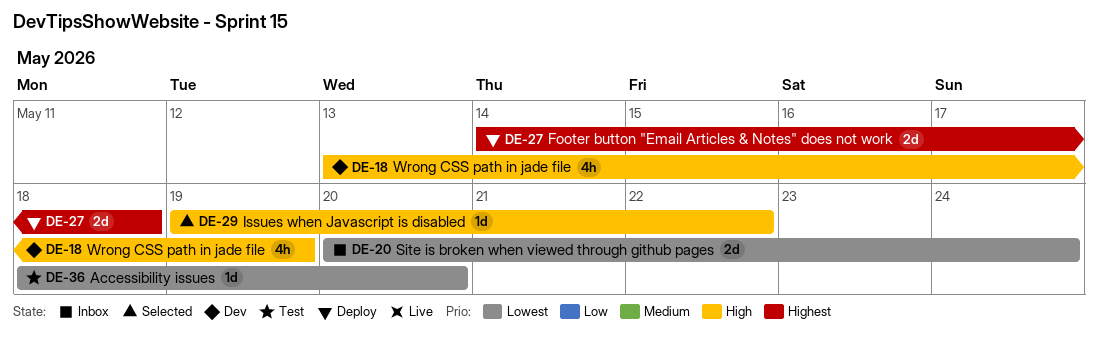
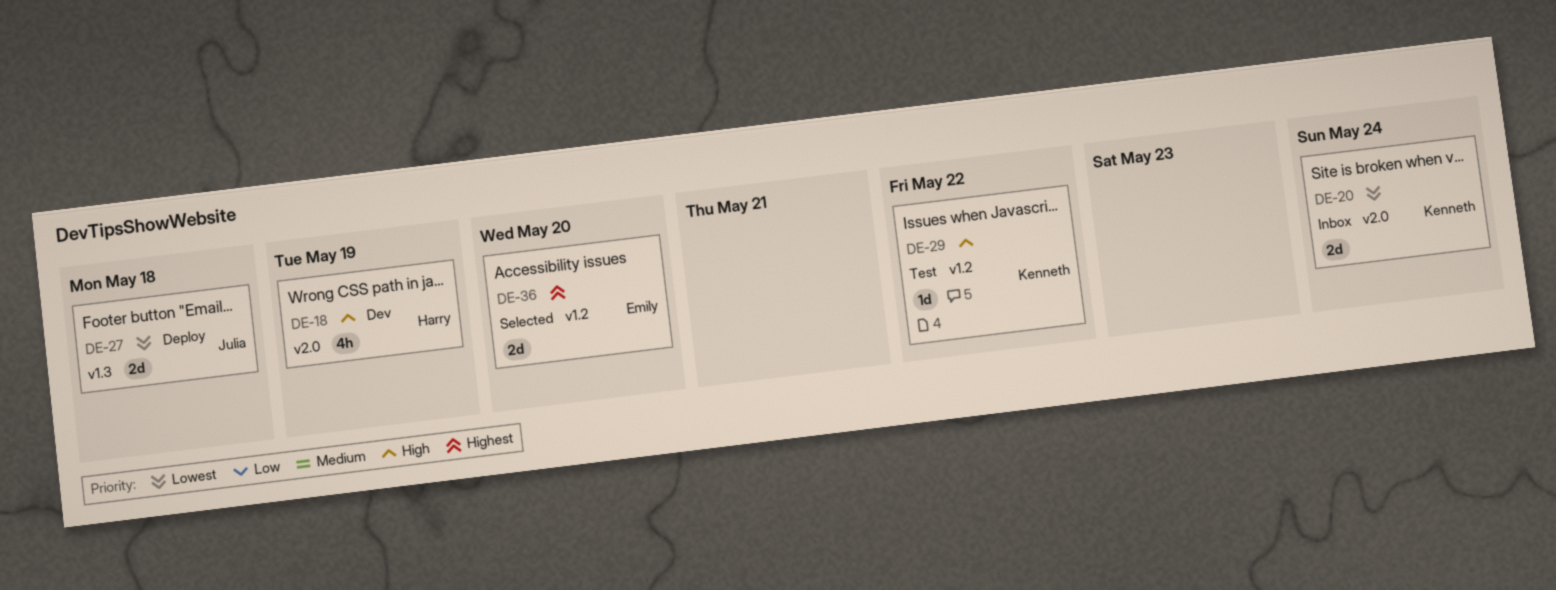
DE-27, priority: Highest -> Lowest
DE-29, status: Selected -> Test
DE-36, status: Test -> Selected
DE-36, priority: Lowest -> Highest
DE-36, estimate: 1d -> 2d

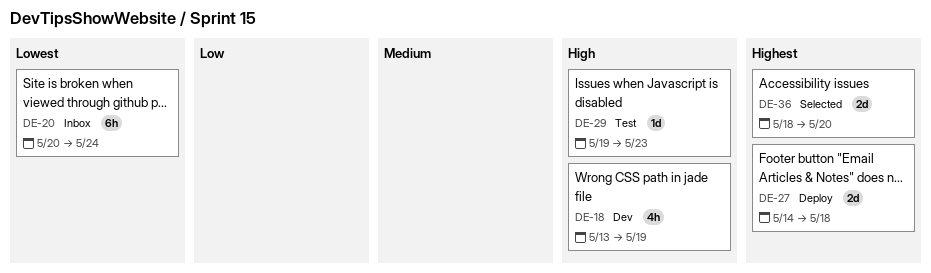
DE-20, estimate: 2d -> 6h
DE-27, priority: Lowest -> Highest
DE-29, due: May 22 -> May 23

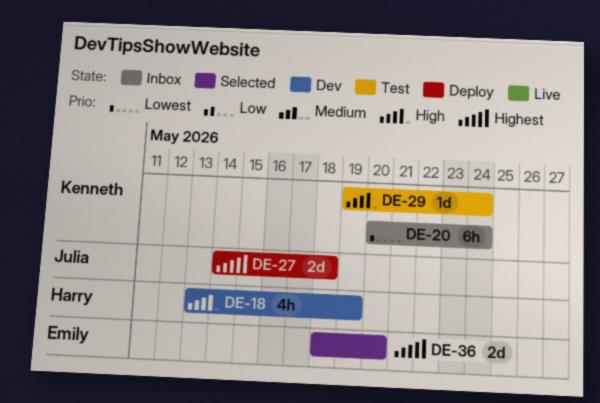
DE-29, due: May 23 -> May 24

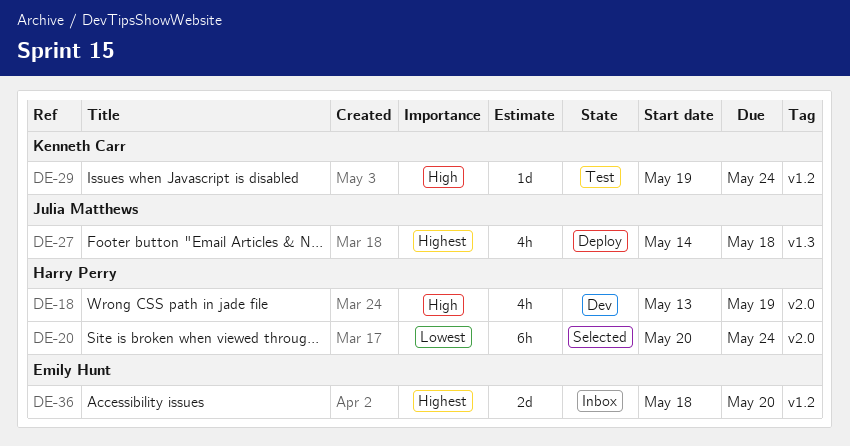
DE-20, status: Inbox -> Selected
DE-20, owner: Kenneth Carr -> Harry Perry
DE-27, estimate: 2d -> 4h
DE-36, status: Selected -> Inbox

